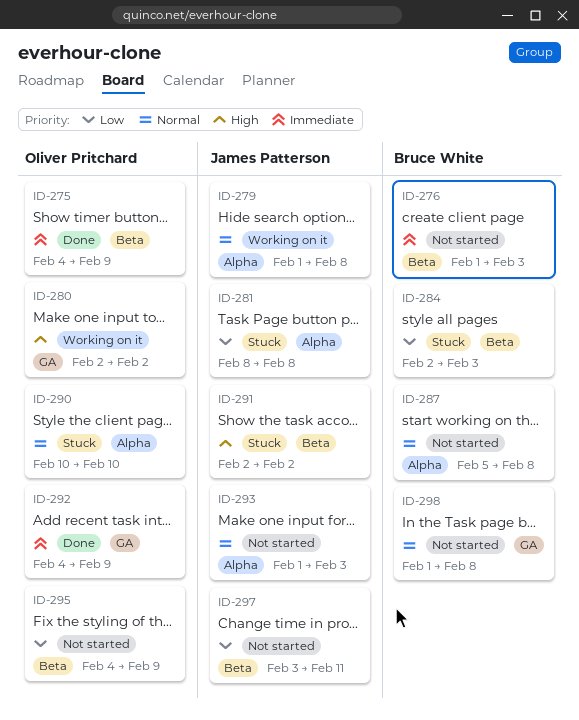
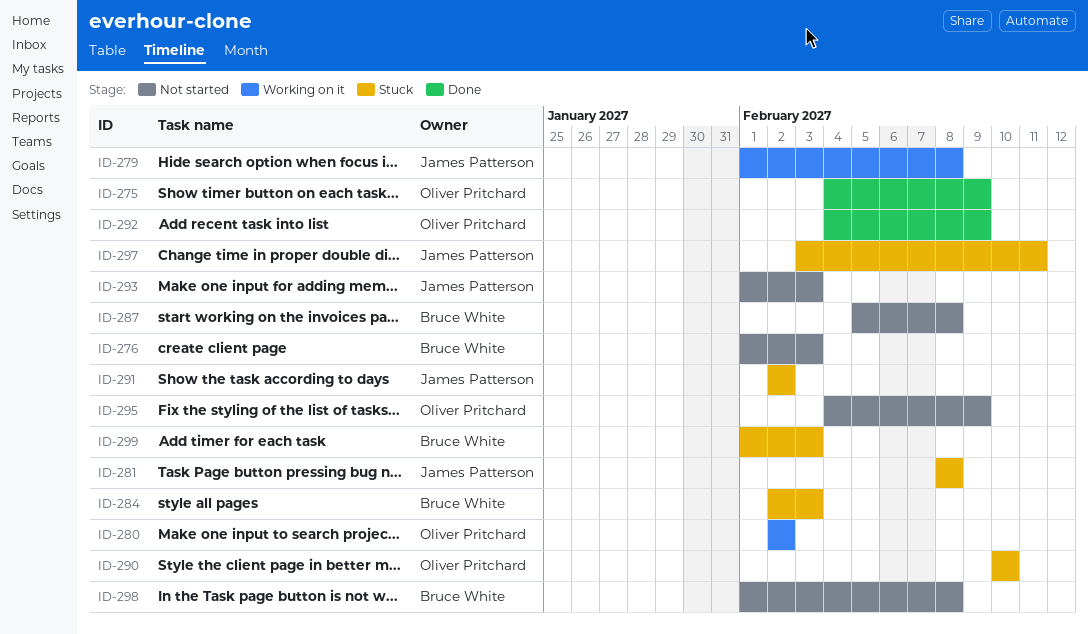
ID-297, status: Not started -> Stuck
ID-299: none -> present

